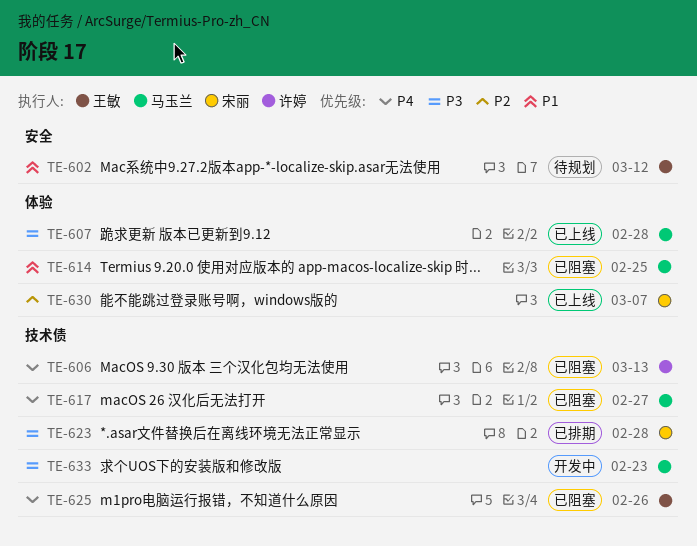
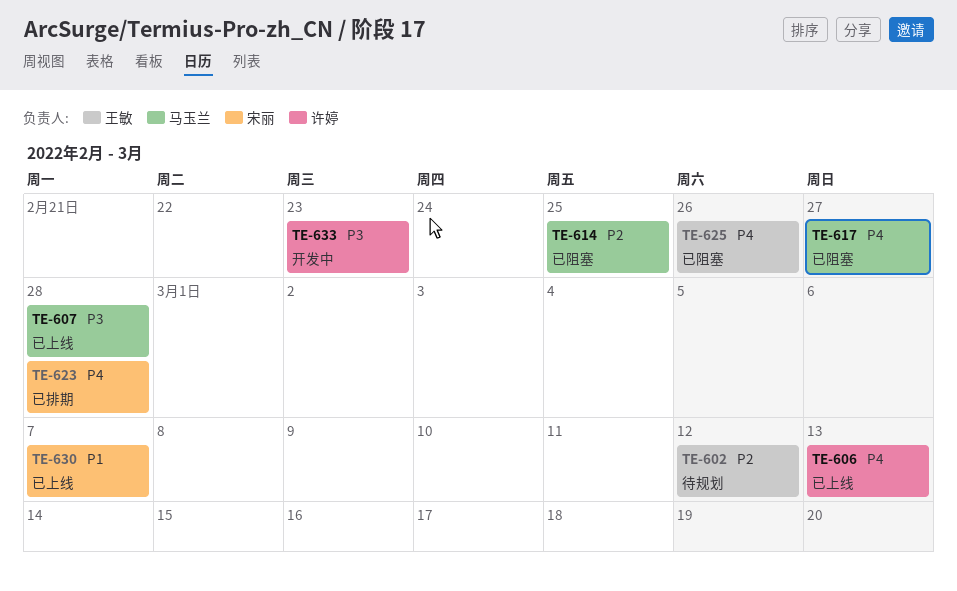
TE-602, priority: P1 -> P2
TE-606, status: 已阻塞 -> 已上线
TE-614, priority: P1 -> P2
TE-623, priority: P3 -> P4
TE-630, priority: P2 -> P1
TE-633, owner: 马玉兰 -> 许婷

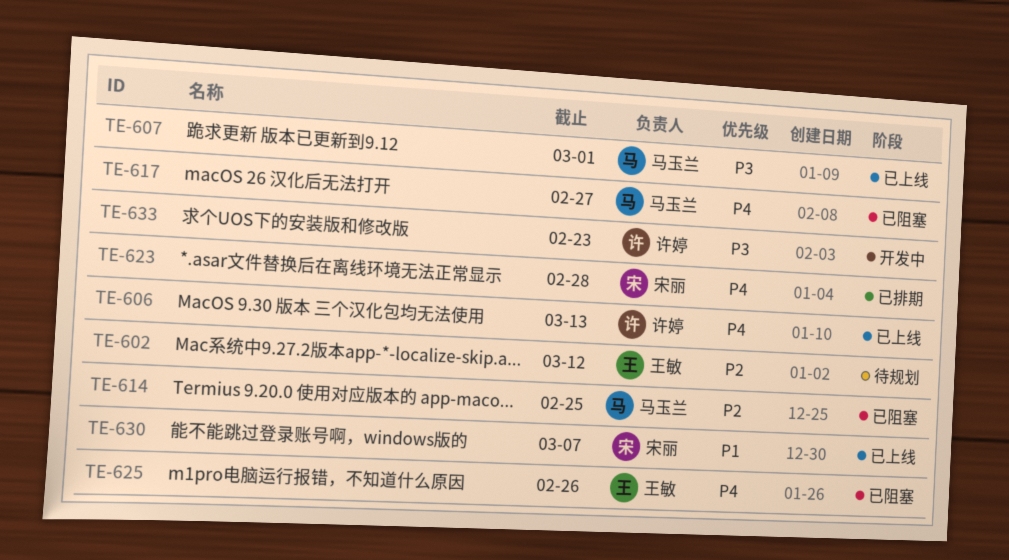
TE-607, due: Feb 28 -> Mar 1

